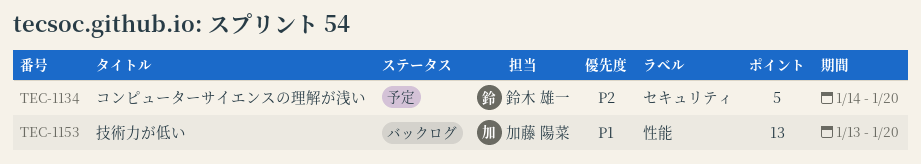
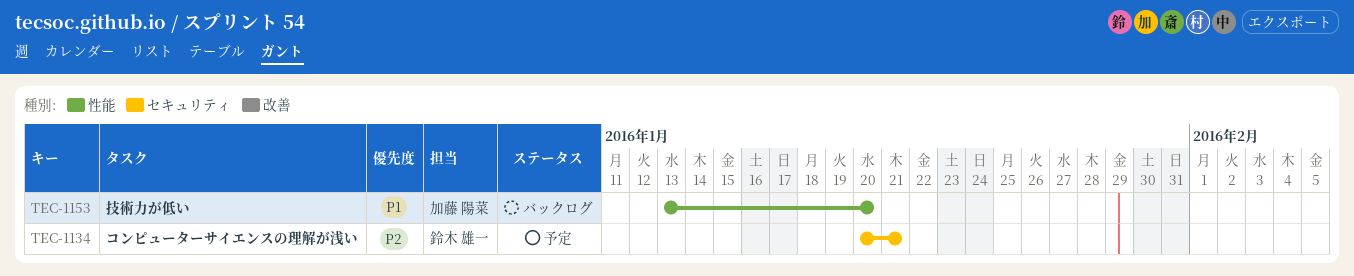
TEC-1134, start: Jan 14 -> Jan 20
TEC-1134, due: Jan 20 -> Jan 21

